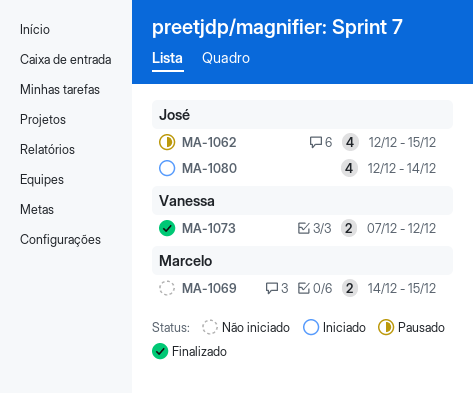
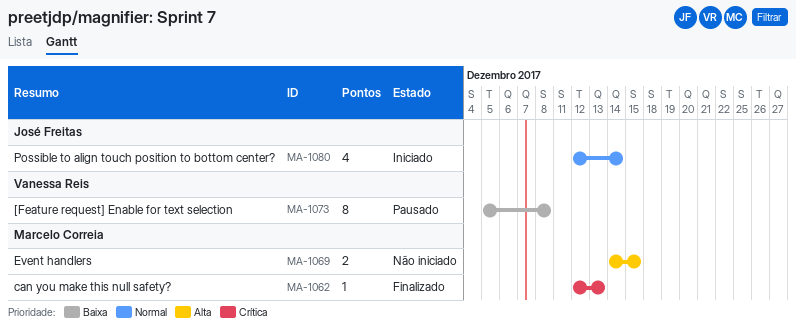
MA-1062, status: Pausado -> Finalizado
MA-1062, owner: José Freitas -> Marcelo Correia
MA-1062, estimate: 4 -> 1
MA-1062, due: Dec 15 -> Dec 13
MA-1073, status: Finalizado -> Pausado
MA-1073, estimate: 2 -> 8
MA-1073, start: Dec 7 -> Dec 5
MA-1073, due: Dec 12 -> Dec 8

